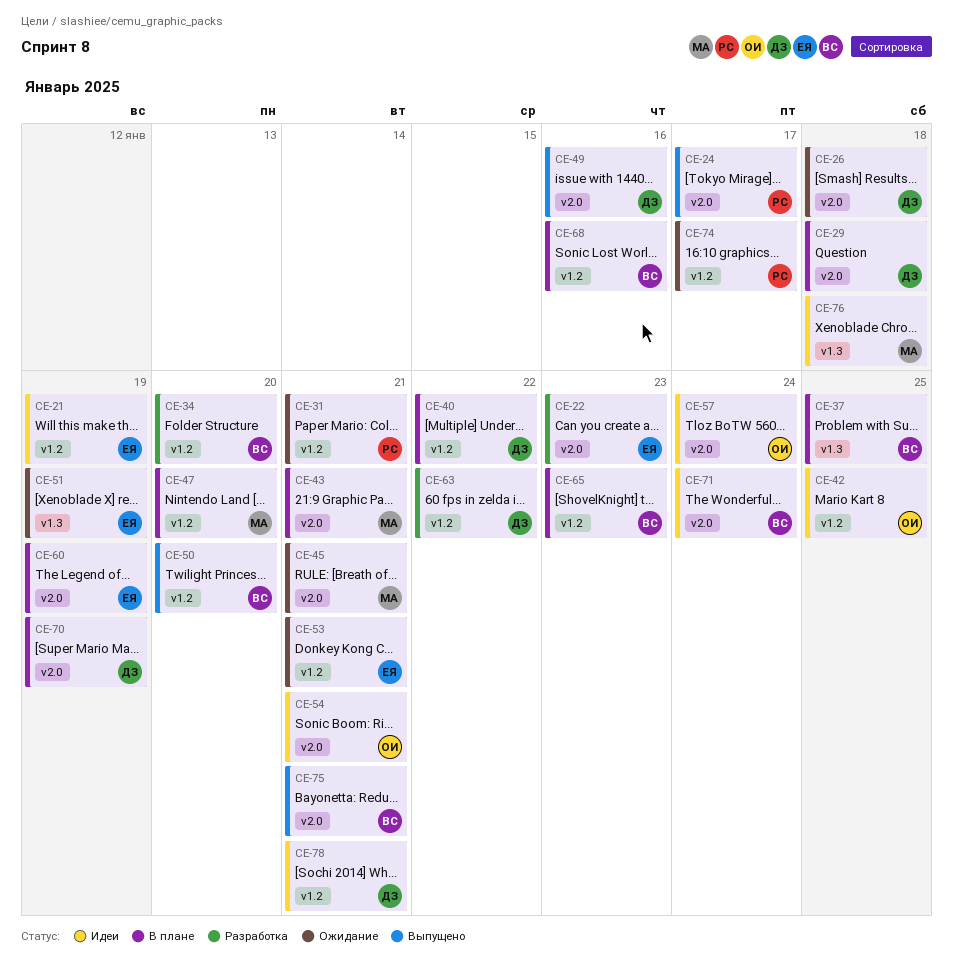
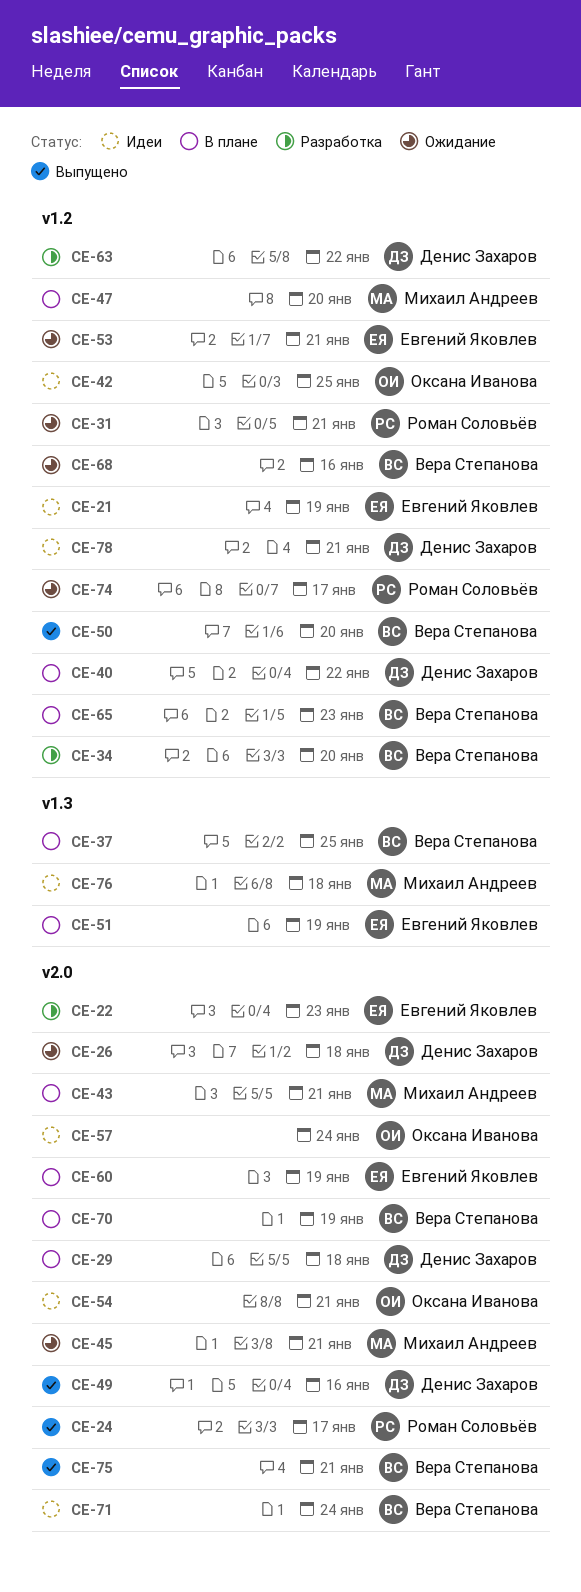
CE-51, status: Ожидание -> В плане
CE-68, status: В плане -> Ожидание
CE-70, owner: Денис Захаров -> Вера Степанова

